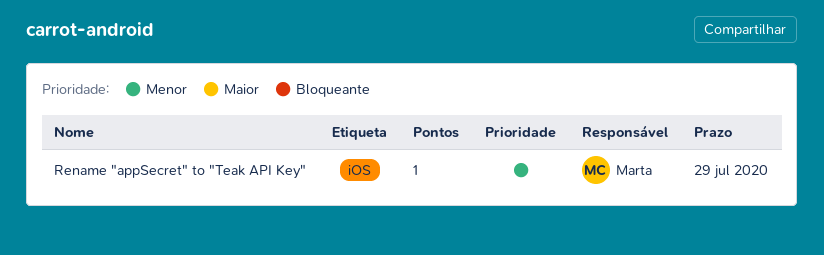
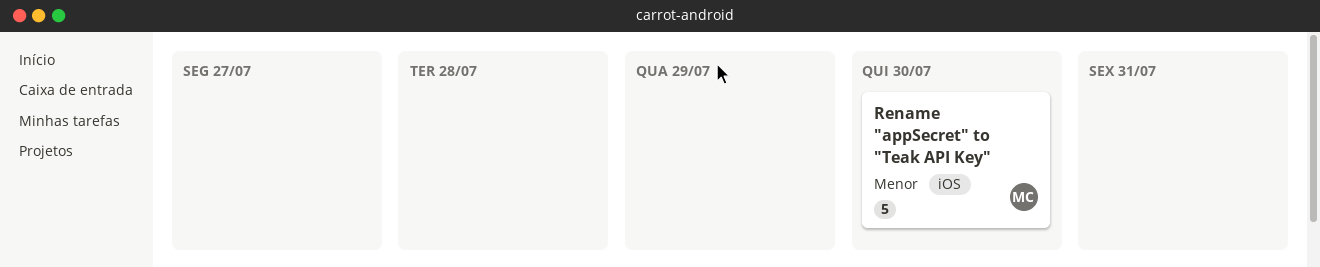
Rename "appSecret" to "Teak API Key", estimate: 1 -> 5
Rename "appSecret" to "Teak API Key", due: Jul 29 -> Jul 30

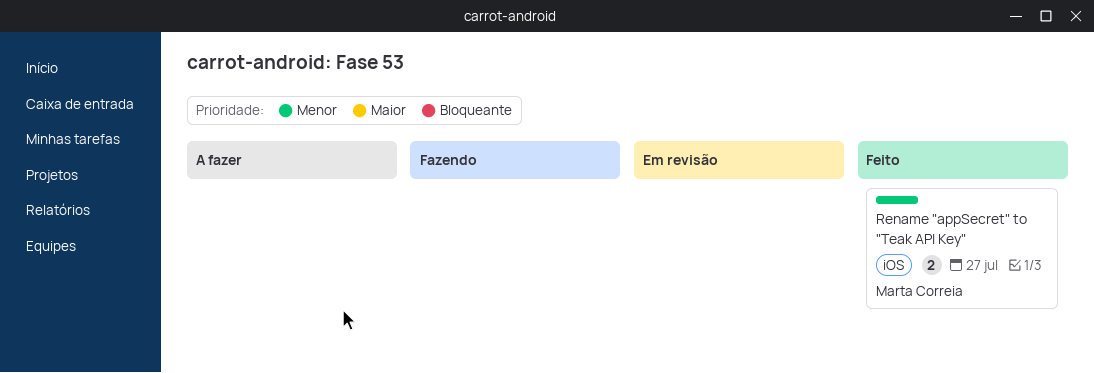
Rename "appSecret" to "Teak API Key", estimate: 5 -> 2
Rename "appSecret" to "Teak API Key", due: Jul 30 -> Jul 27

